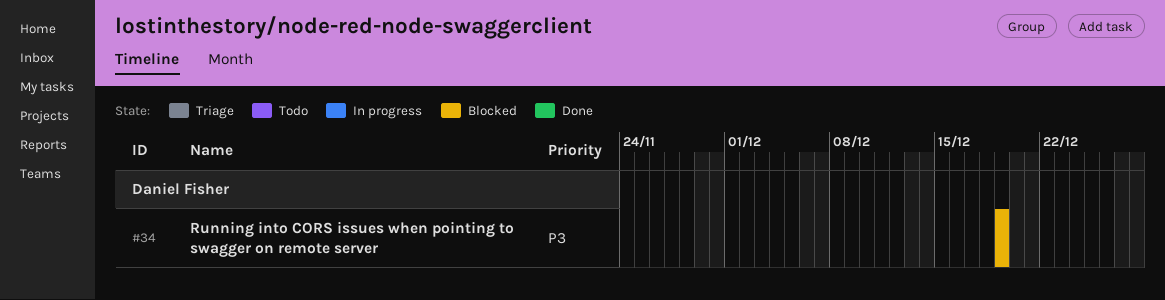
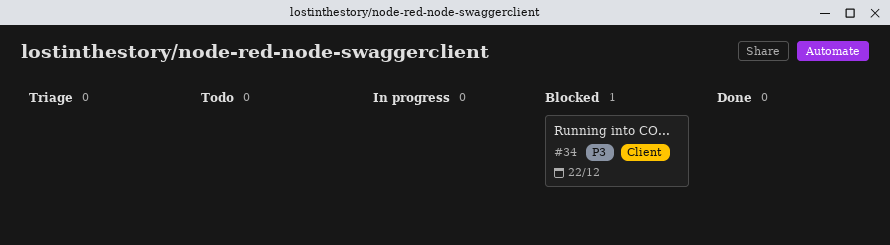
#34, due: Dec 19 -> Dec 22

